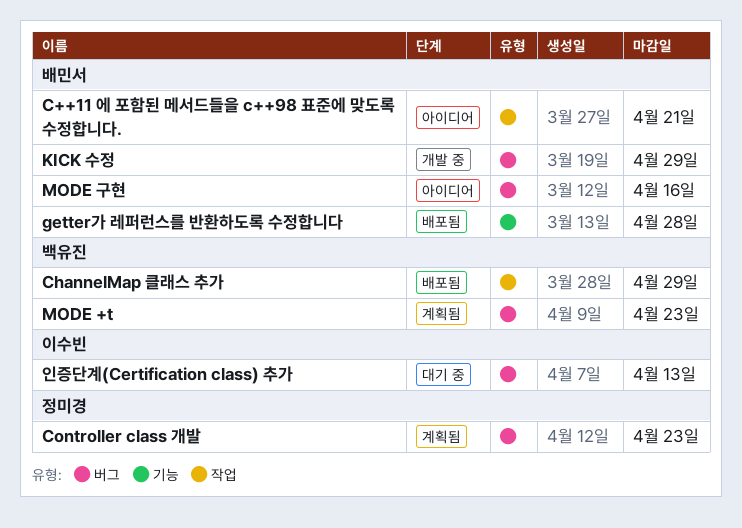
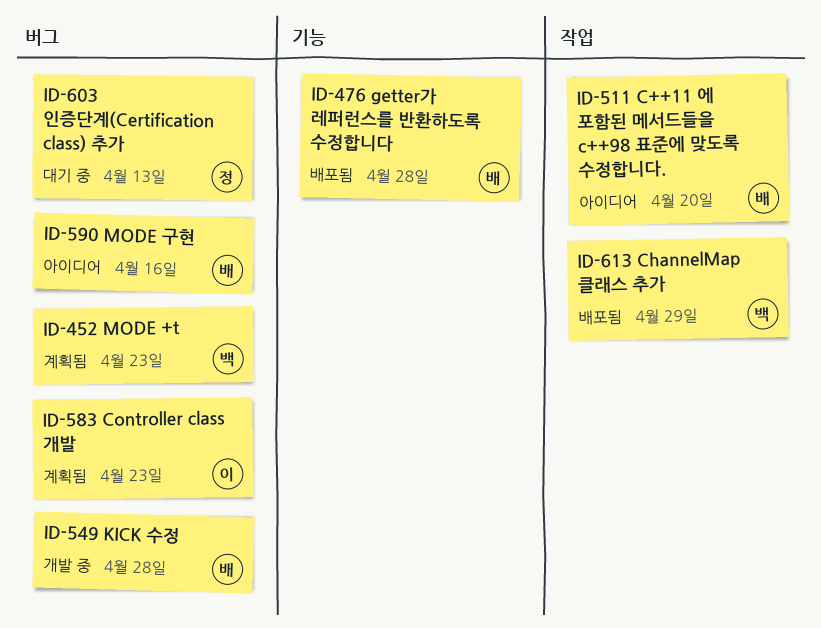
C++11 에 포함된 메서드들을 c++98 표준에 맞도록 수정합니다., due: Apr 21 -> Apr 20
Controller class 개발, owner: 정미경 -> 이수빈
KICK 수정, due: Apr 29 -> Apr 28
인증단계(Certification class) 추가, owner: 이수빈 -> 정미경

